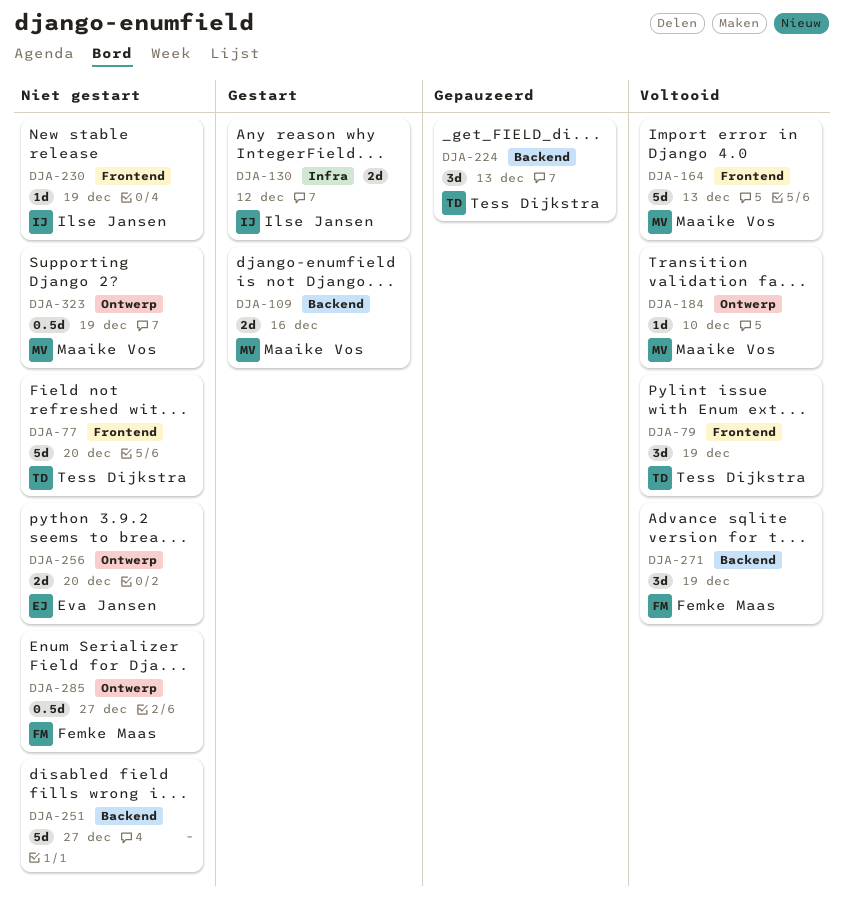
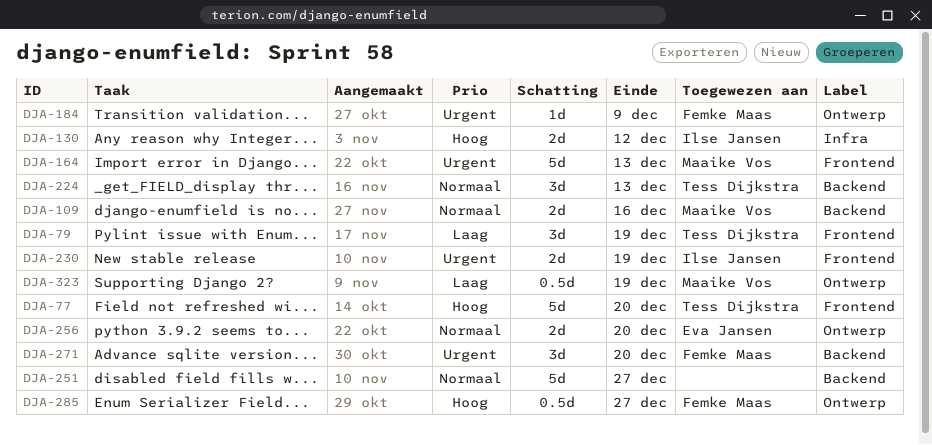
DJA-184, owner: Maaike Vos -> Femke Maas
DJA-184, due: Dec 10 -> Dec 9
DJA-230, estimate: 1d -> 2d
DJA-271, due: Dec 19 -> Dec 20

